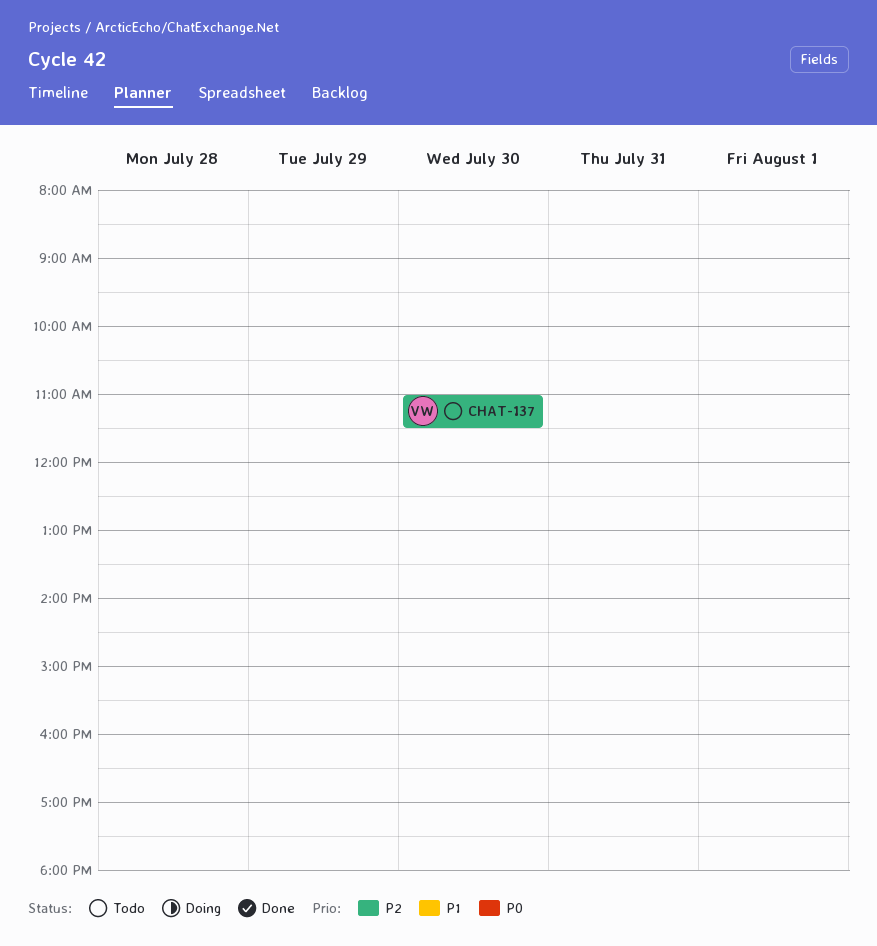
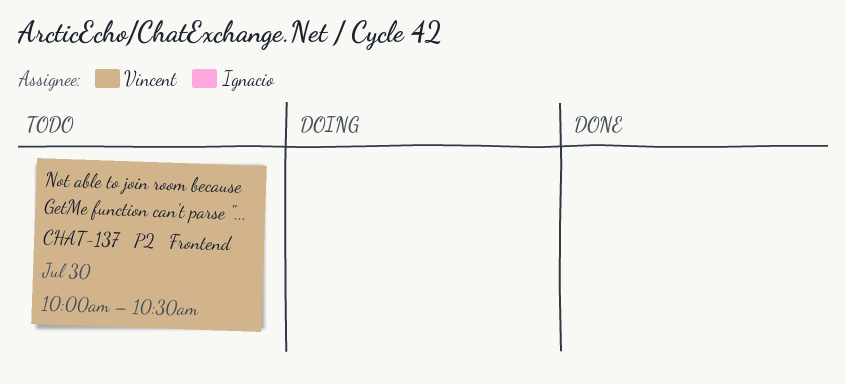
CHAT-137, begins: 11:00 -> 10:00
CHAT-137, ends: 11:30 -> 10:30

